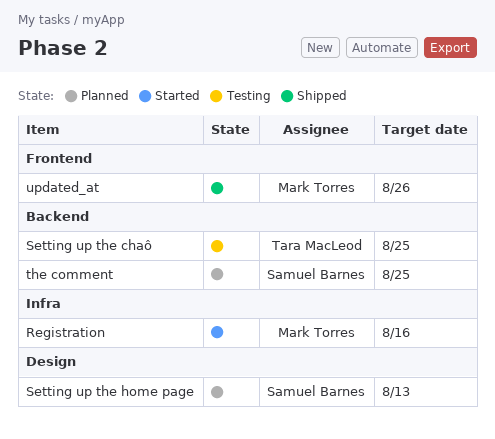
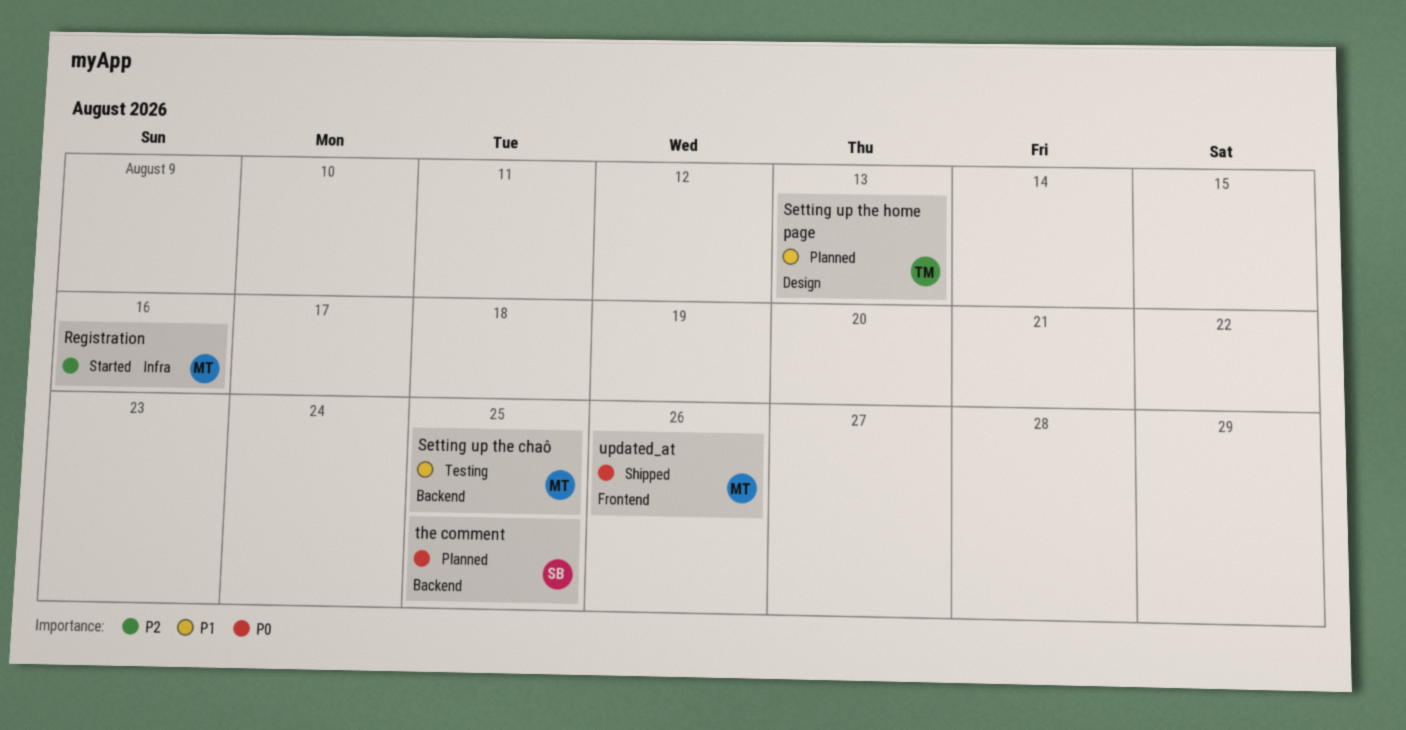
Setting up the chaô, owner: Tara MacLeod -> Mark Torres
Setting up the home page, owner: Samuel Barnes -> Tara MacLeod

